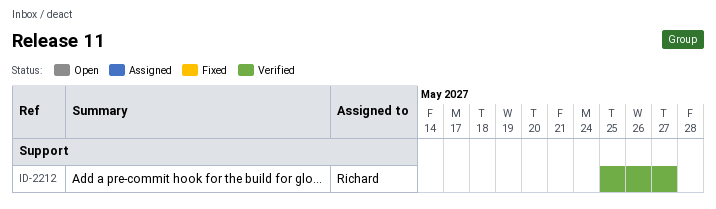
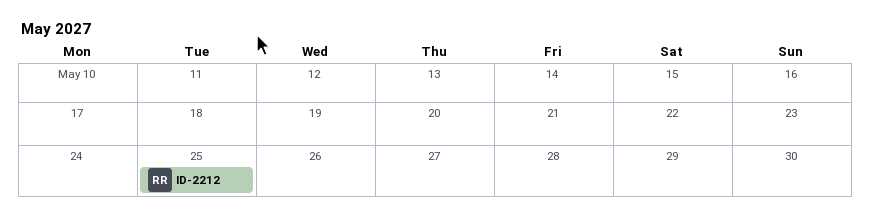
ID-2212, due: May 27 -> May 25

